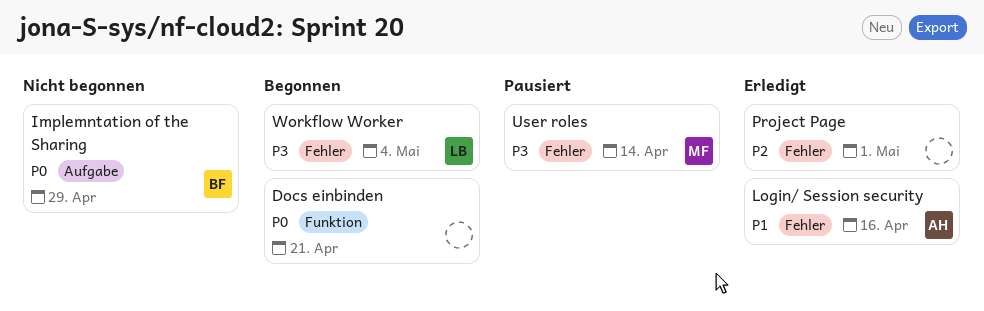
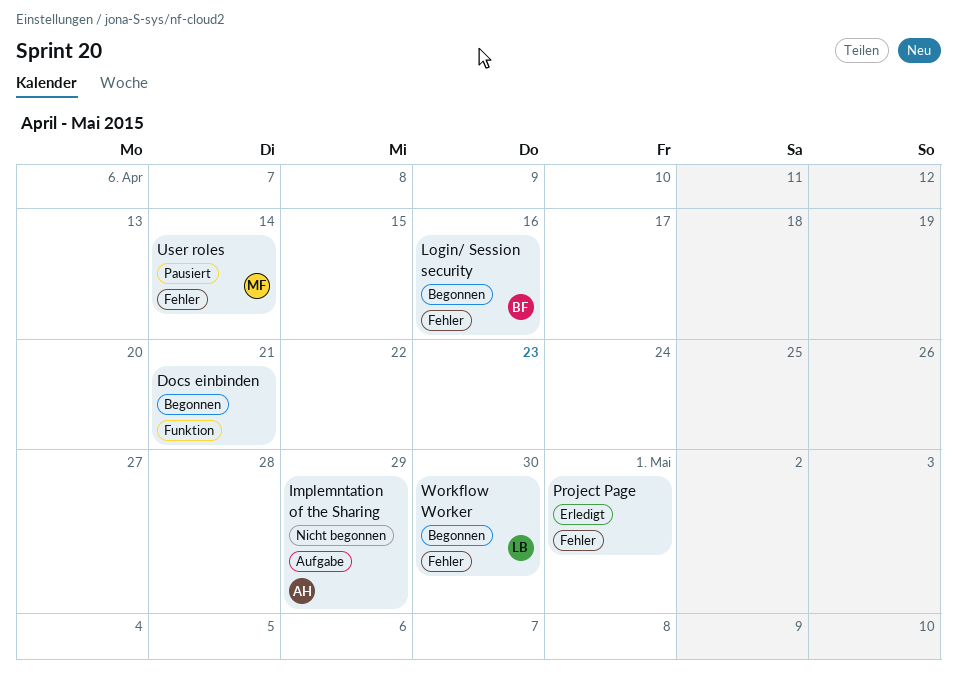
Implemntation of the Sharing, owner: BF -> AH
Login/ Session security, status: Erledigt -> Begonnen
Login/ Session security, owner: AH -> BF
Workflow Worker, due: May 4 -> Apr 30

